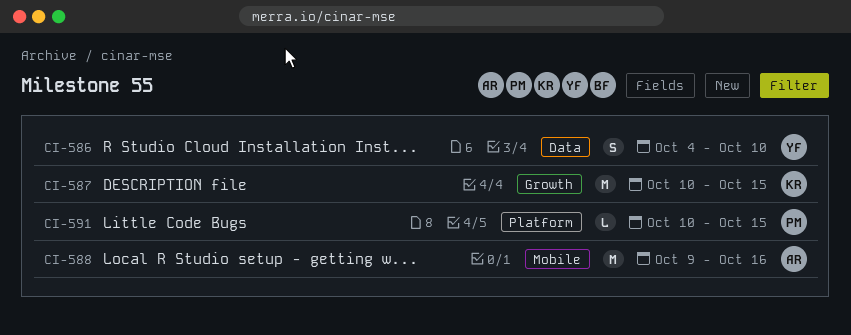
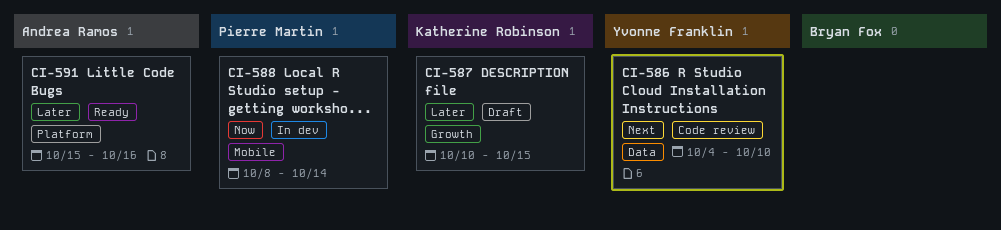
CI-588, owner: Andrea Ramos -> Pierre Martin
CI-588, start: Oct 9 -> Oct 8
CI-588, due: Oct 16 -> Oct 14
CI-591, owner: Pierre Martin -> Andrea Ramos
CI-591, start: Oct 10 -> Oct 15
CI-591, due: Oct 15 -> Oct 16

